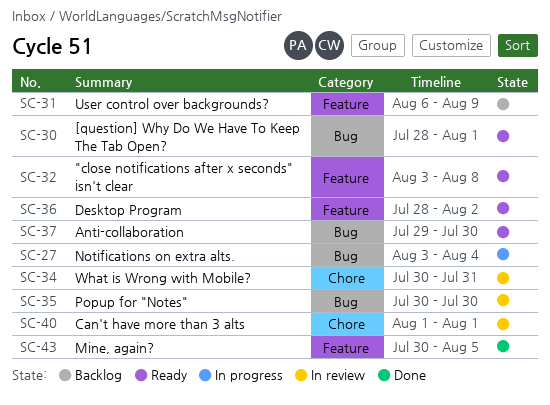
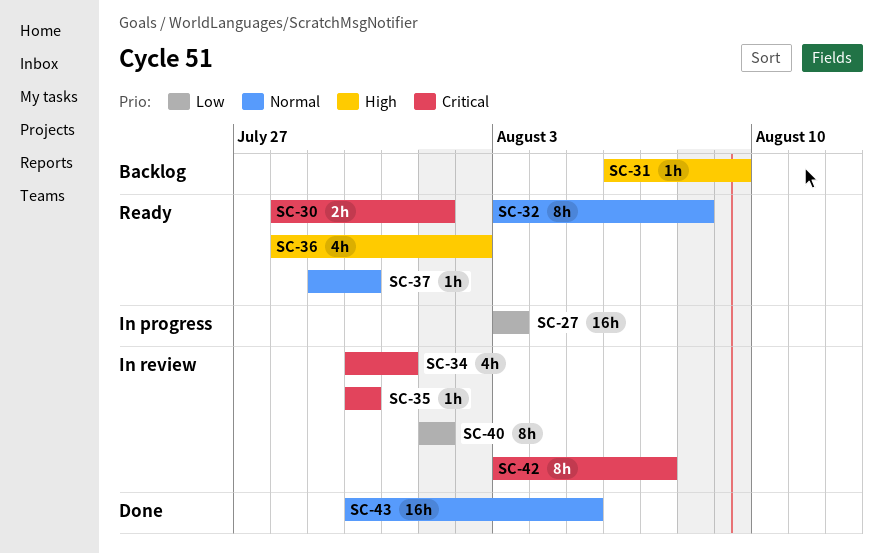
SC-27, due: Aug 4 -> Aug 3
SC-42: none -> present

